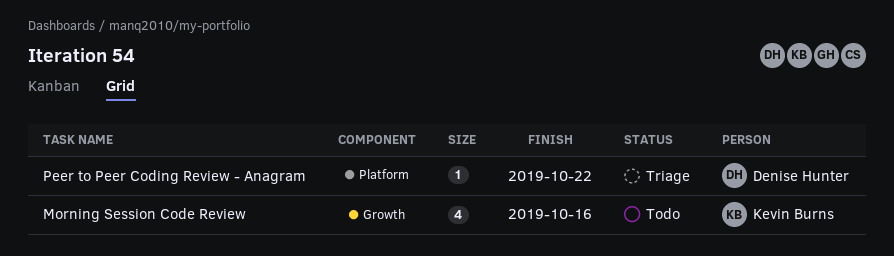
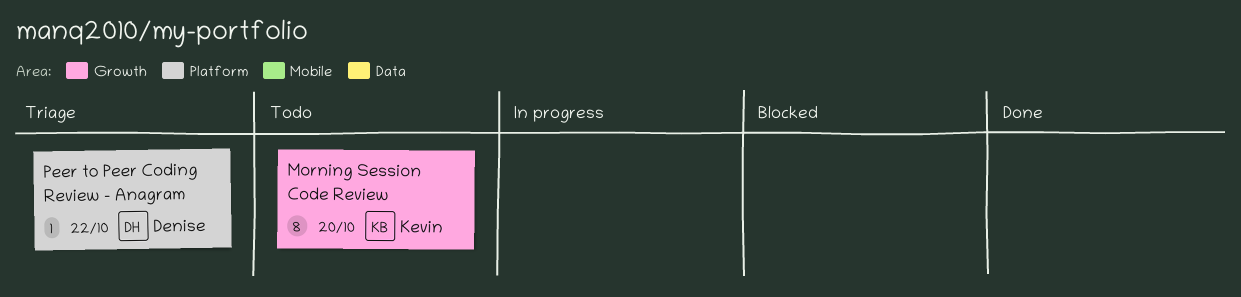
Morning Session Code Review, estimate: 4 -> 8
Morning Session Code Review, due: Oct 16 -> Oct 20

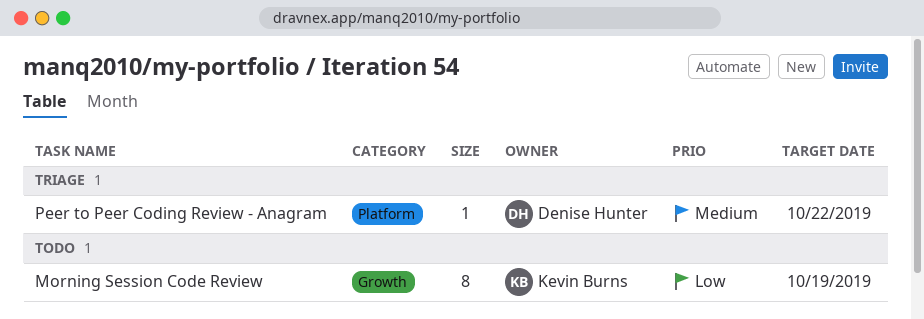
Morning Session Code Review, due: Oct 20 -> Oct 19

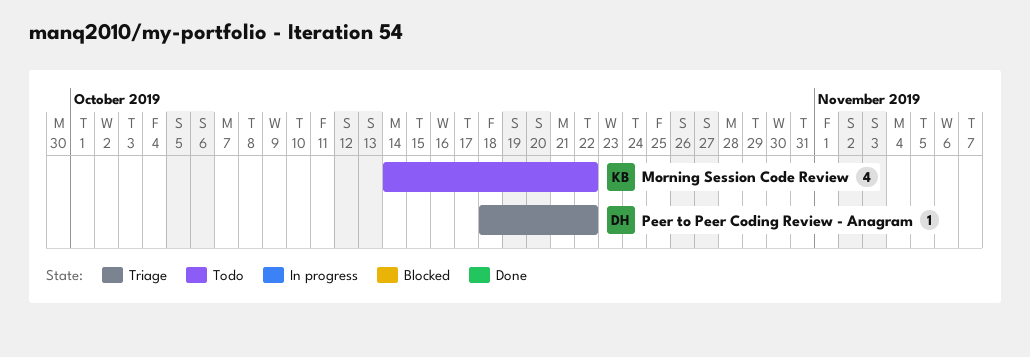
Morning Session Code Review, estimate: 8 -> 4
Morning Session Code Review, due: Oct 19 -> Oct 22

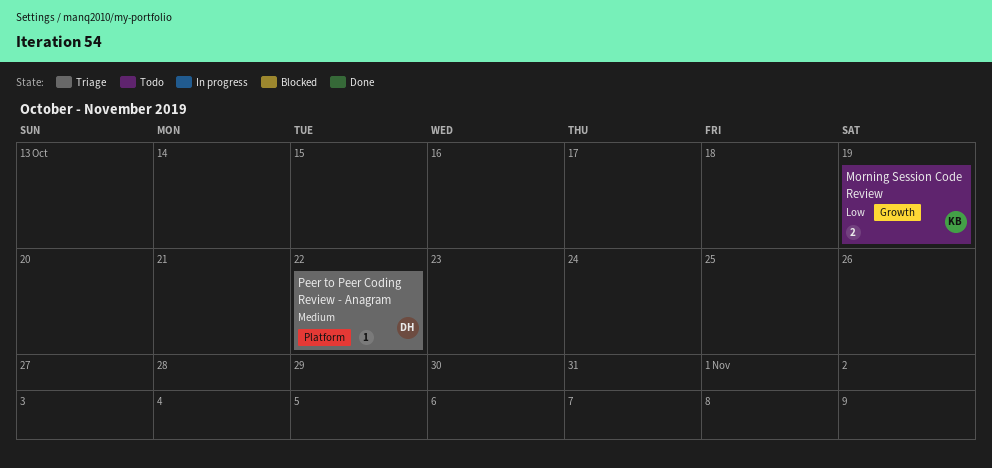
Morning Session Code Review, estimate: 4 -> 2
Morning Session Code Review, due: Oct 22 -> Oct 19

